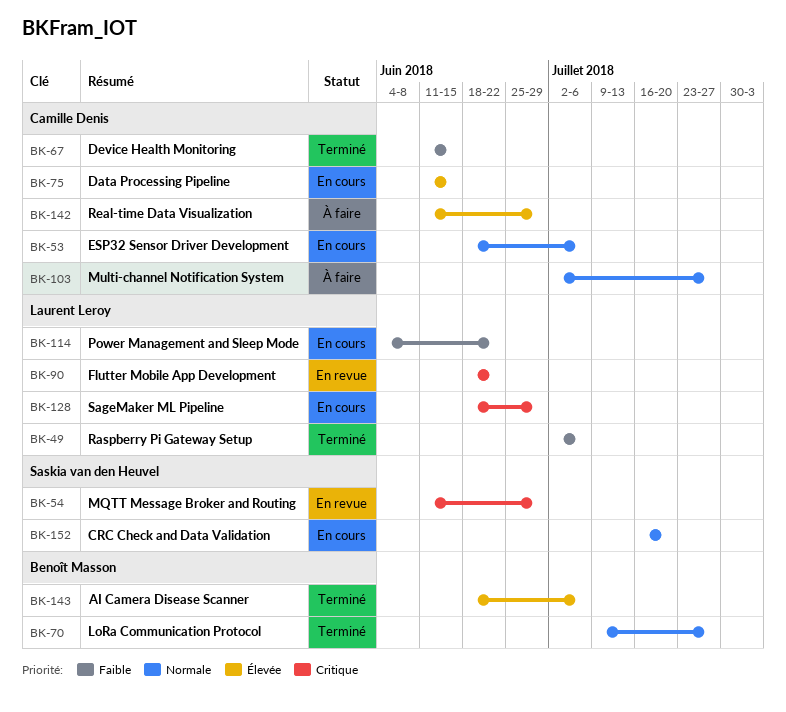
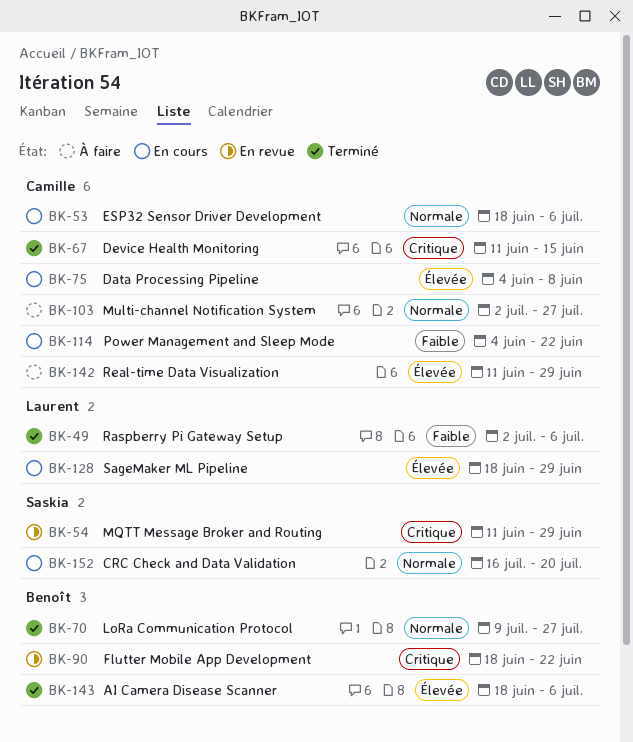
BK-67, priority: Faible -> Critique
BK-75, start: Jun 11 -> Jun 4
BK-75, due: Jun 15 -> Jun 8
BK-90, owner: Laurent Leroy -> Benoît Masson
BK-114, owner: Laurent Leroy -> Camille Denis
BK-128, priority: Critique -> Élevée

